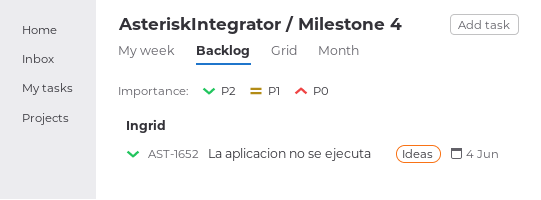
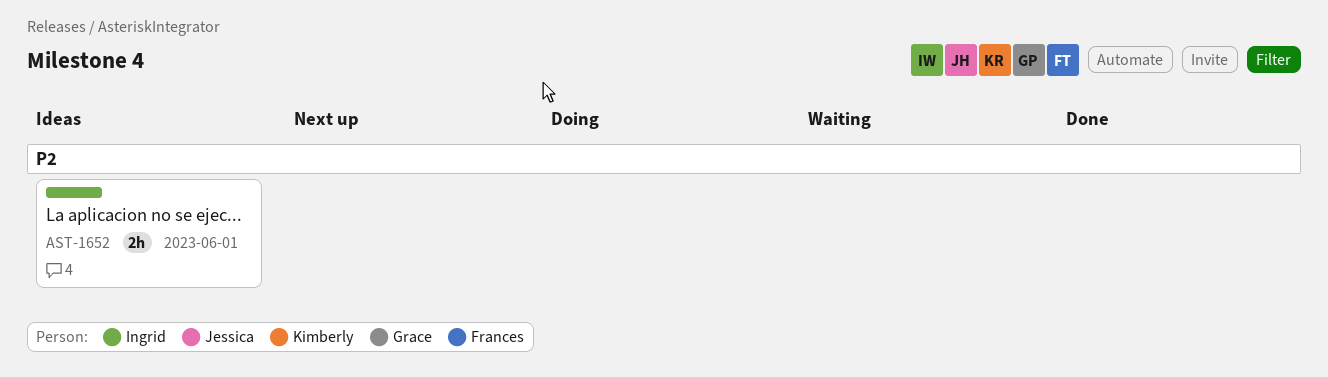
AST-1652, due: Jun 4 -> Jun 1

